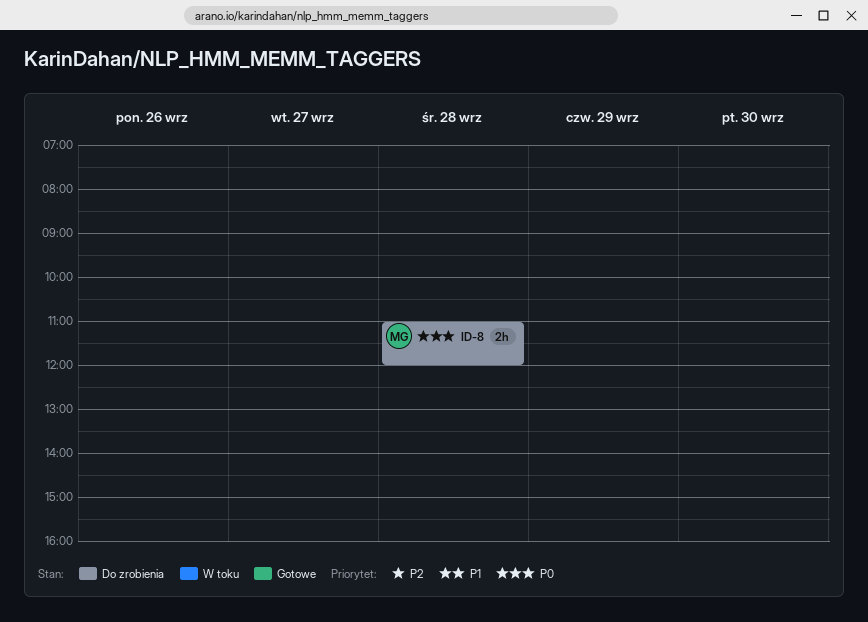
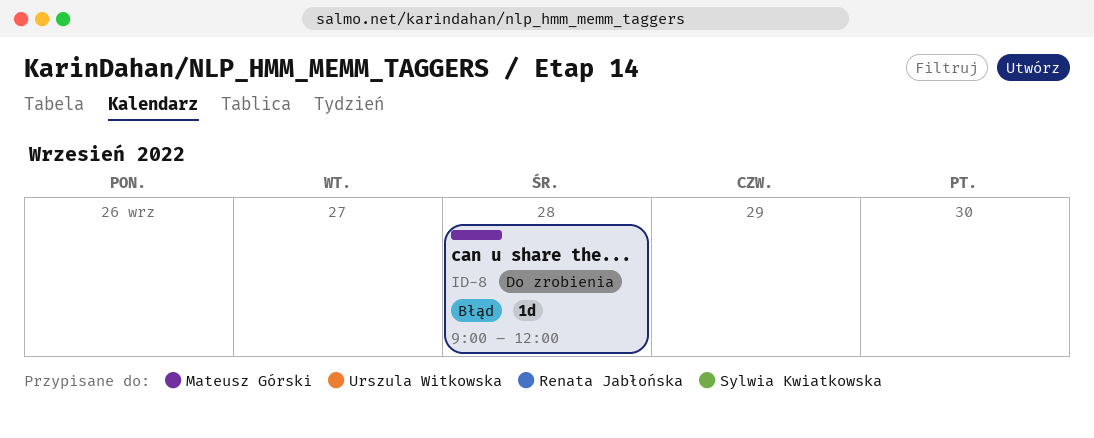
ID-8, estimate: 2h -> 1d
ID-8, begins: 11:00 -> 09:00

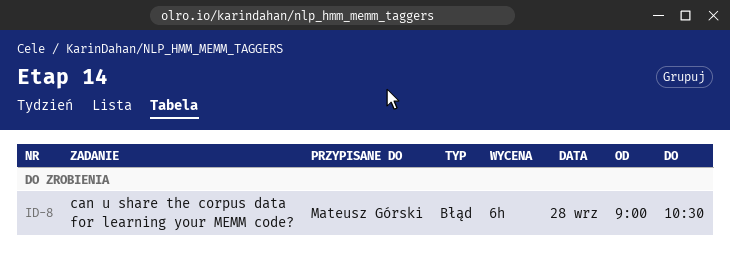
ID-8, estimate: 1d -> 6h
ID-8, ends: 12:00 -> 10:30

